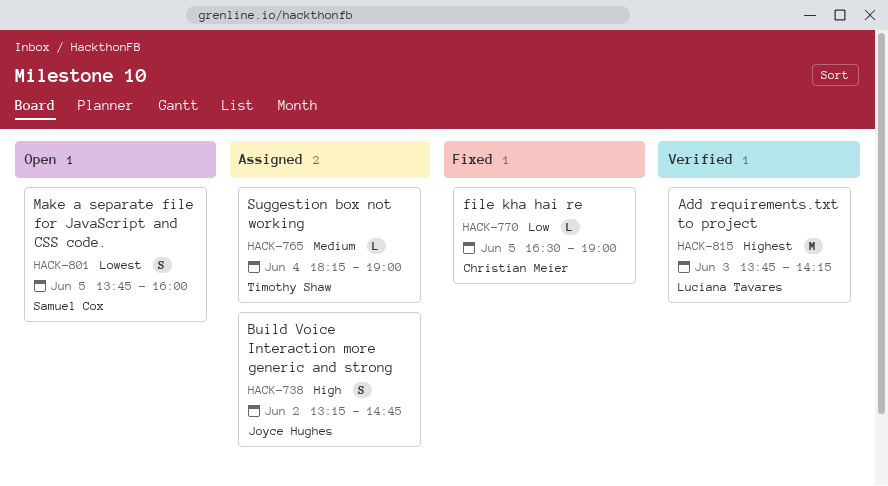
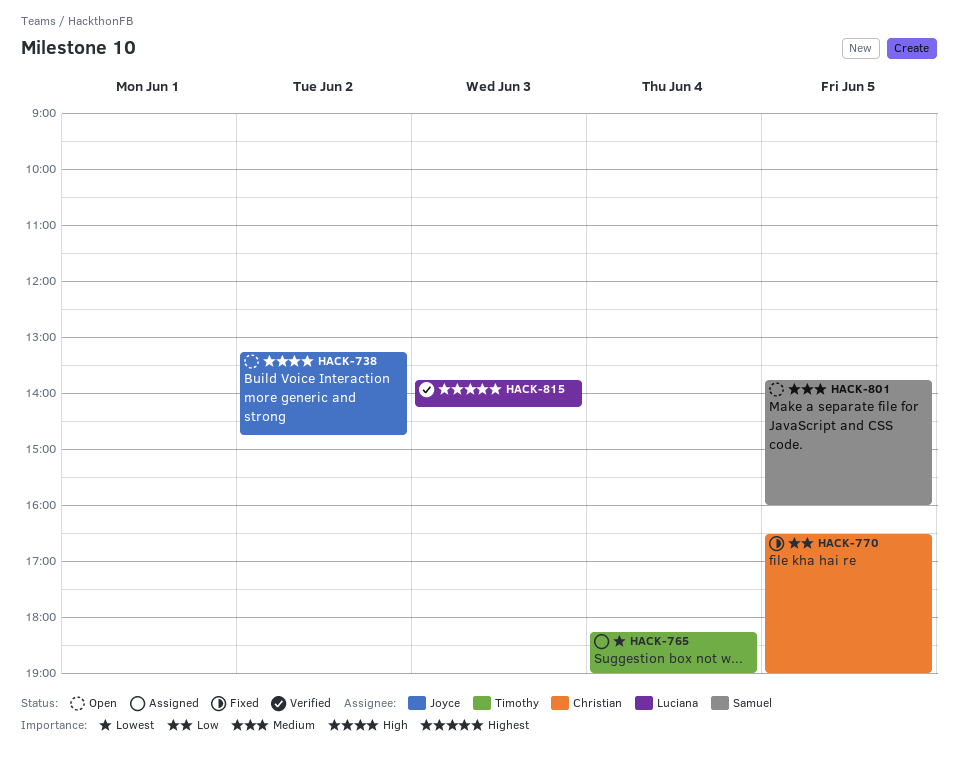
HACK-738, status: Assigned -> Open
HACK-765, priority: Medium -> Lowest
HACK-801, priority: Lowest -> Medium

